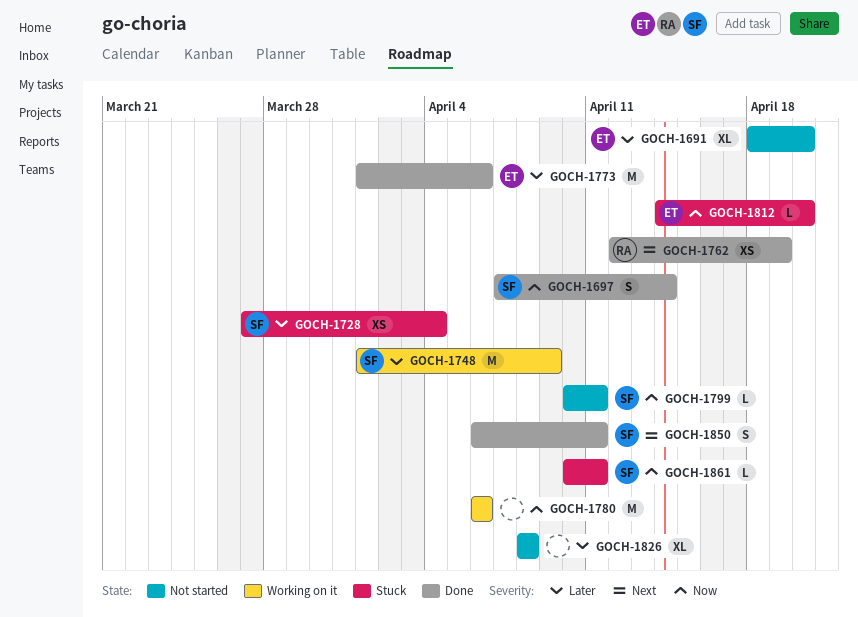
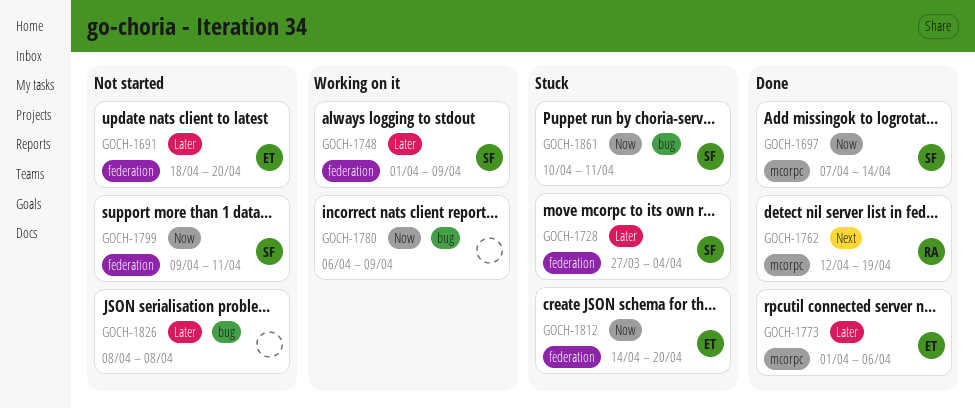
GOCH-1780, due: Apr 6 -> Apr 9
GOCH-1799, start: Apr 10 -> Apr 9
GOCH-1850: present -> none

